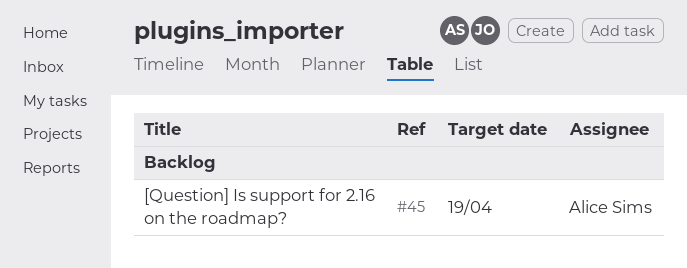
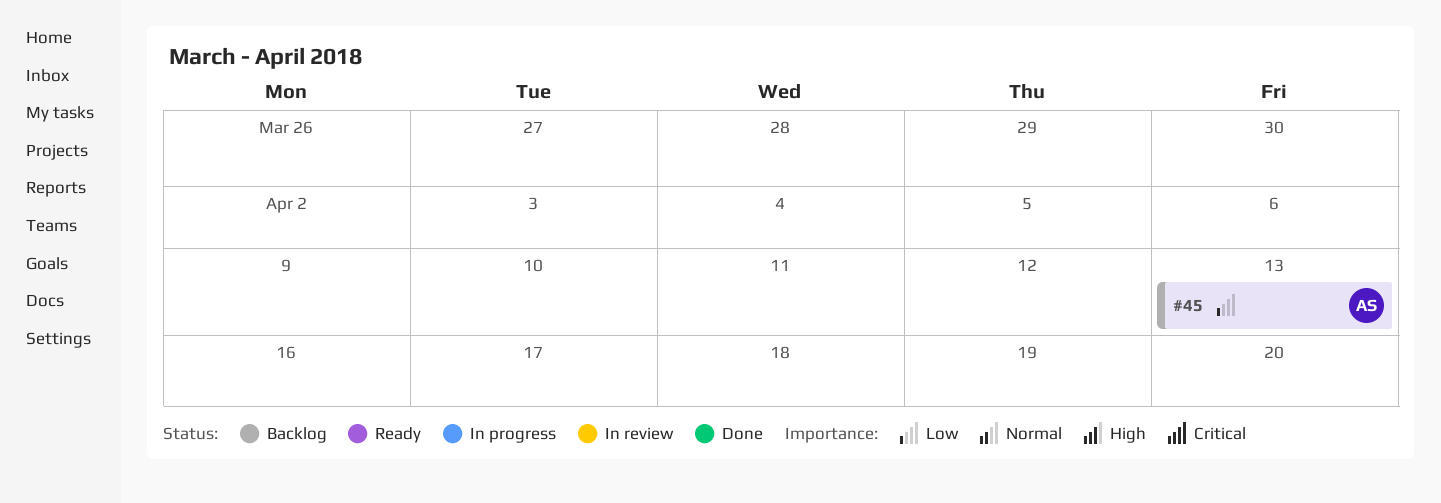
#45, due: Apr 19 -> Apr 13

